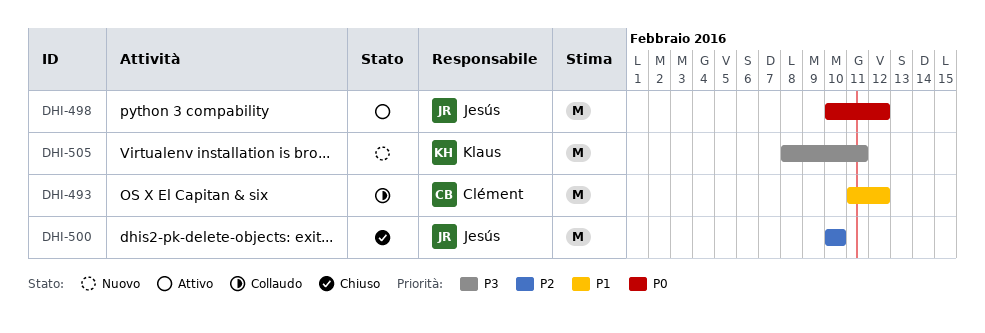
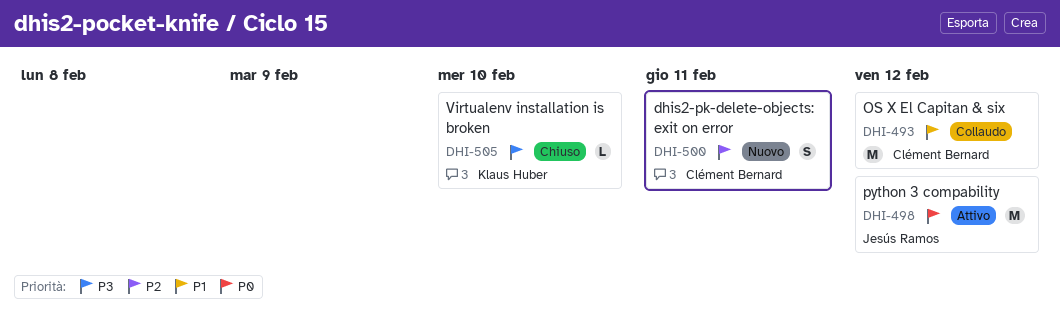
DHI-500, status: Chiuso -> Nuovo
DHI-500, owner: Jesús Ramos -> Clément Bernard
DHI-500, estimate: M -> S
DHI-500, due: Feb 10 -> Feb 11
DHI-505, status: Nuovo -> Chiuso
DHI-505, estimate: M -> L
DHI-505, due: Feb 11 -> Feb 10

